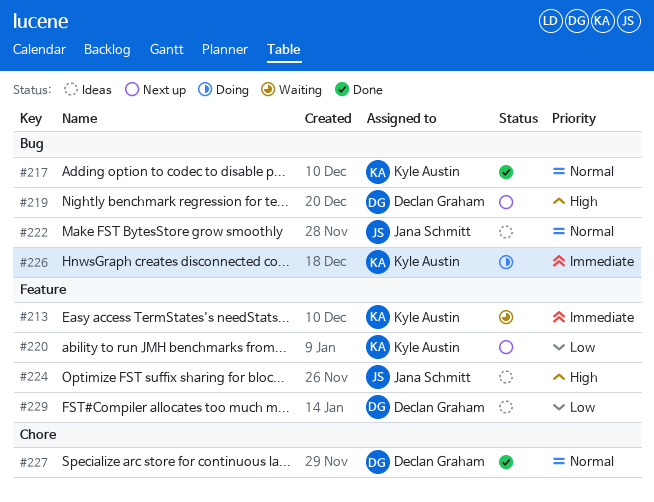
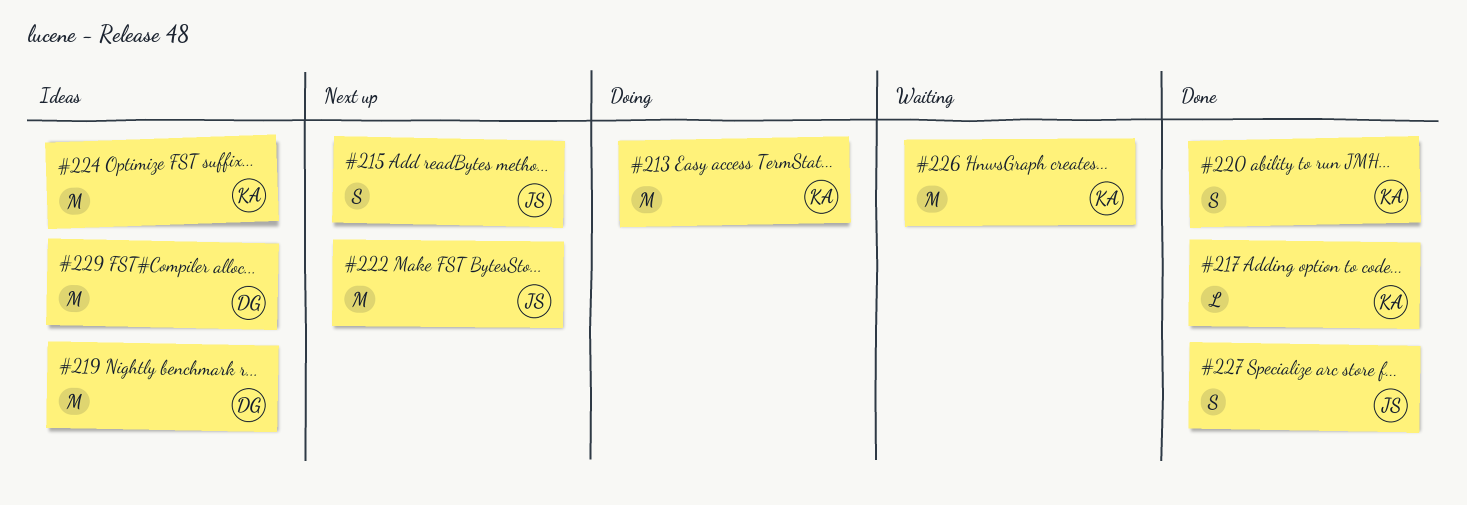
#213, status: Waiting -> Doing
#215: none -> present
#219, status: Next up -> Ideas
#220, status: Next up -> Done
#222, status: Ideas -> Next up
#224, owner: Jana Schmitt -> Kyle Austin
#226, status: Doing -> Waiting
#227, owner: Declan Graham -> Jana Schmitt

